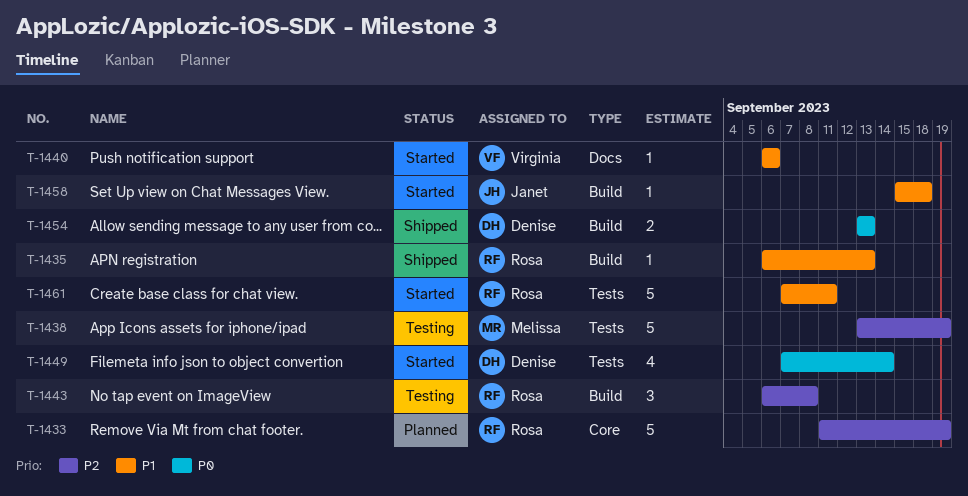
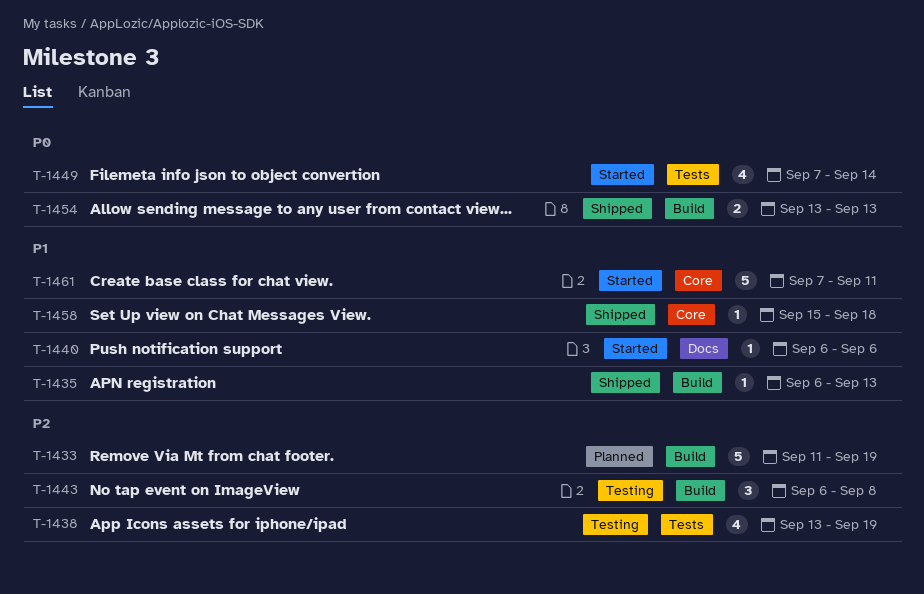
T-1433, label: Core -> Build
T-1438, estimate: 5 -> 4
T-1458, status: Started -> Shipped
T-1458, label: Build -> Core
T-1461, label: Tests -> Core

